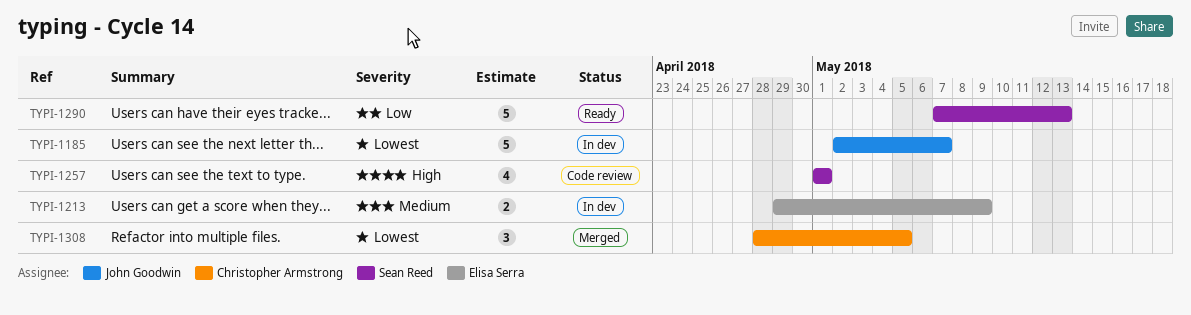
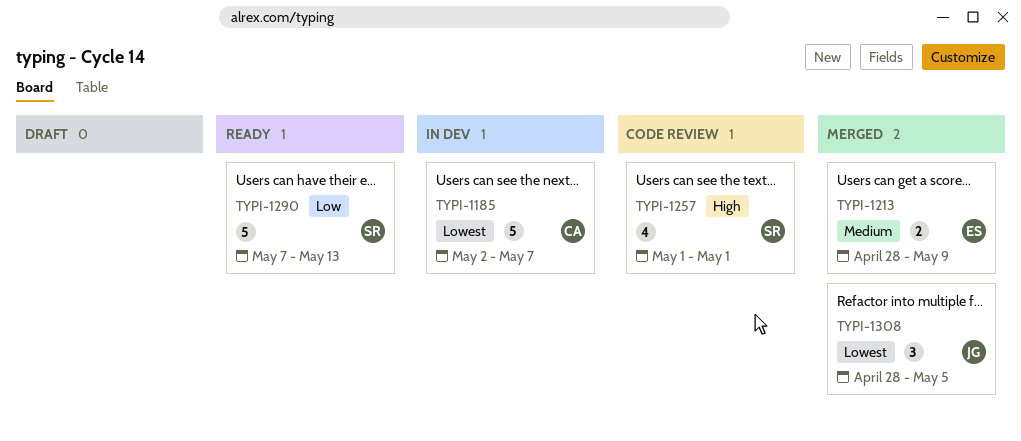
TYPI-1185, owner: John Goodwin -> Christopher Armstrong
TYPI-1213, status: In dev -> Merged
TYPI-1213, start: Apr 29 -> Apr 28
TYPI-1308, owner: Christopher Armstrong -> John Goodwin

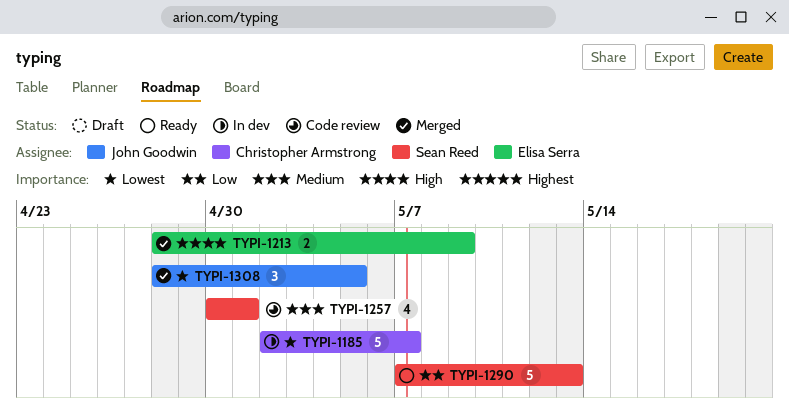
TYPI-1213, priority: Medium -> High
TYPI-1257, priority: High -> Medium
TYPI-1257, start: May 1 -> Apr 30

